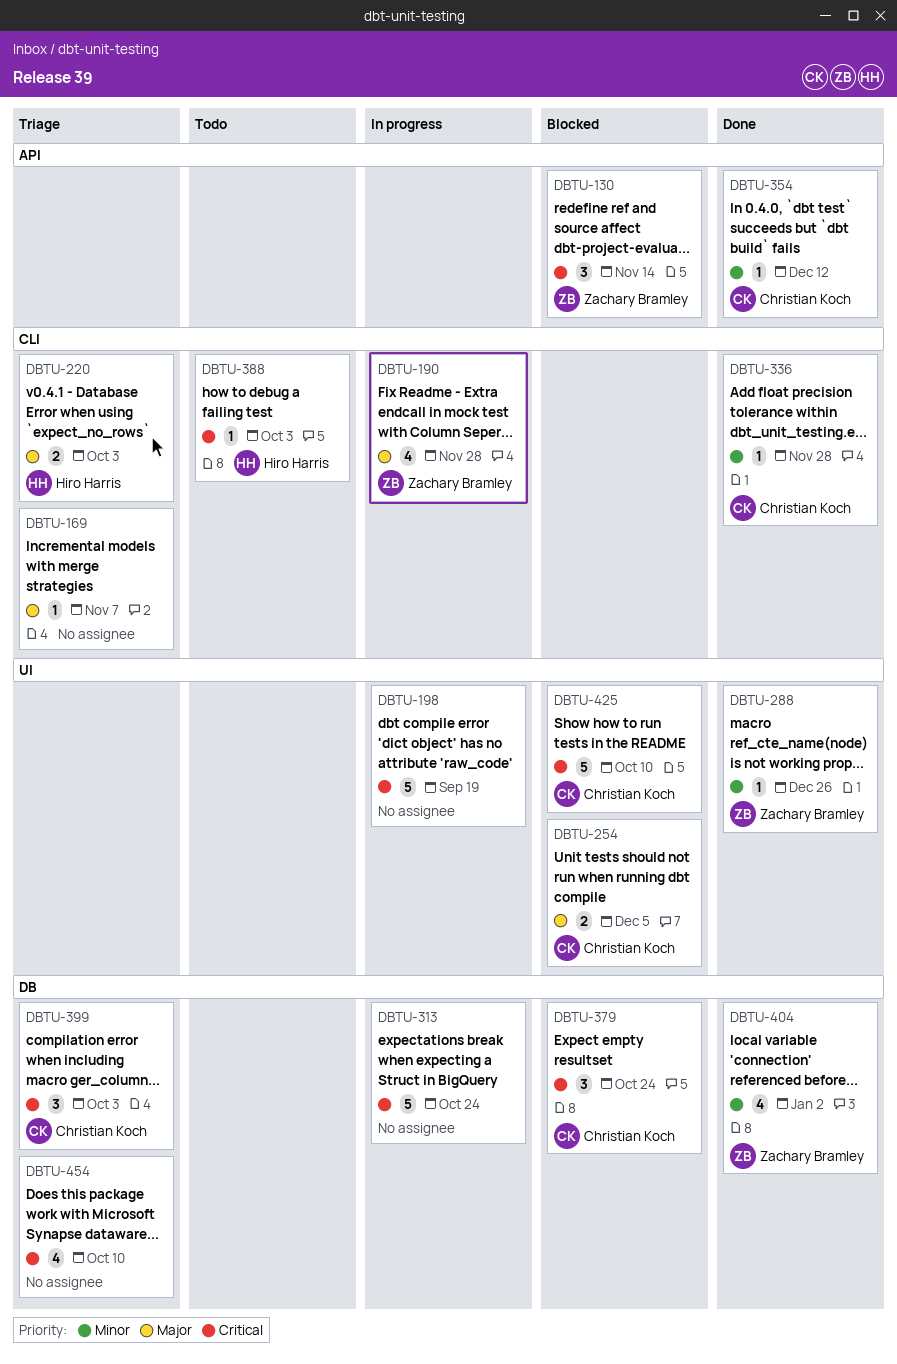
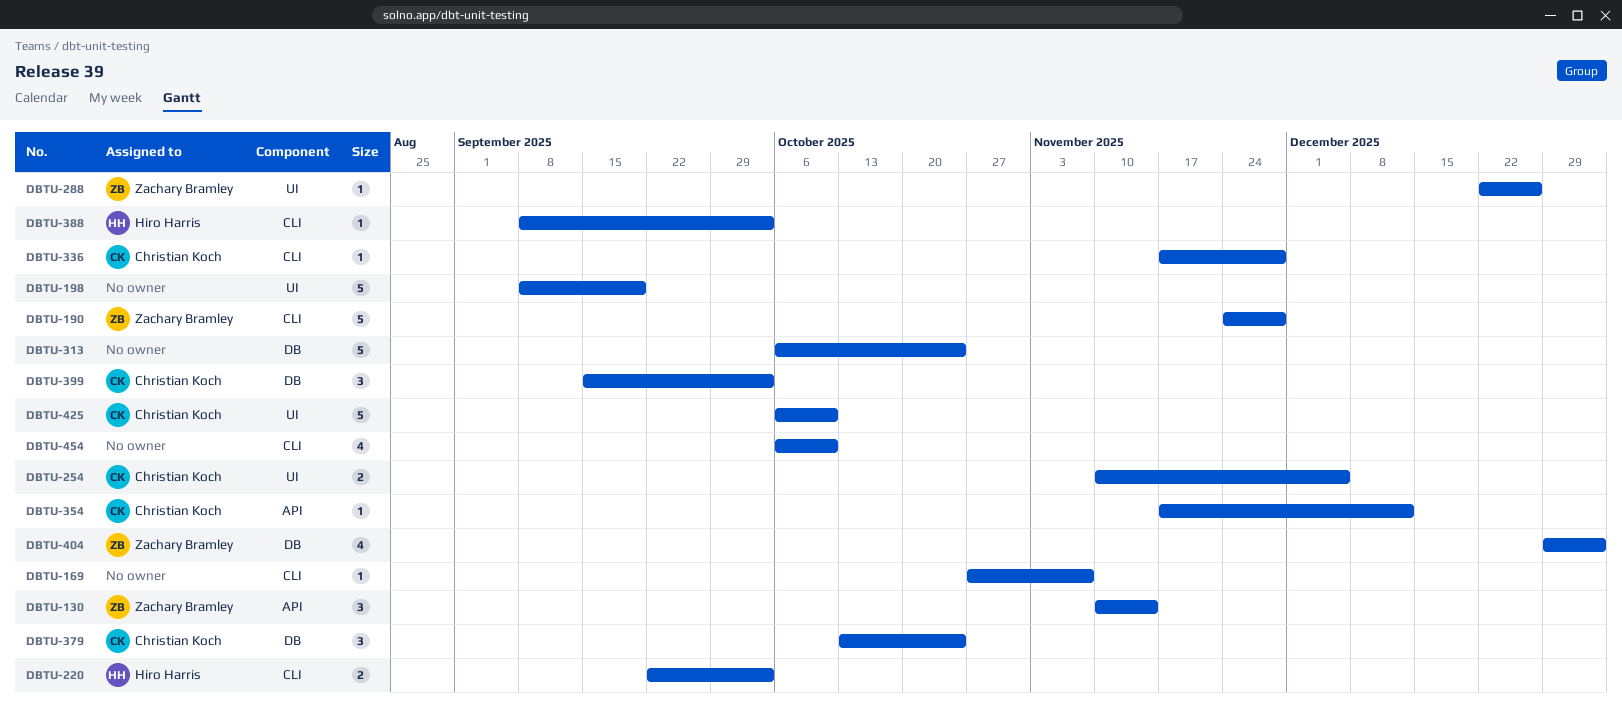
DBTU-190, estimate: 4 -> 5
DBTU-454, label: DB -> CLI

